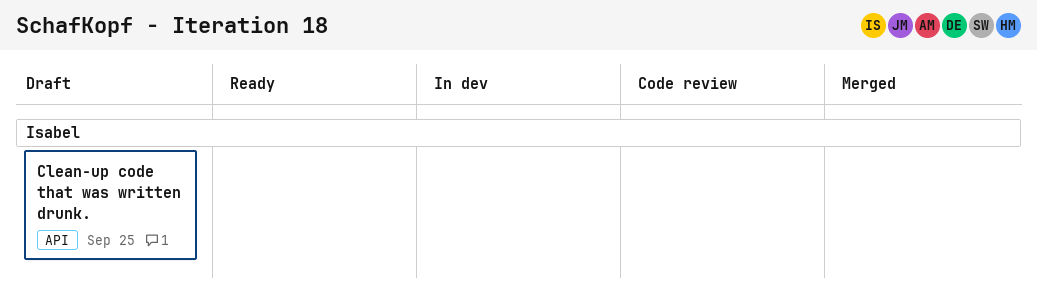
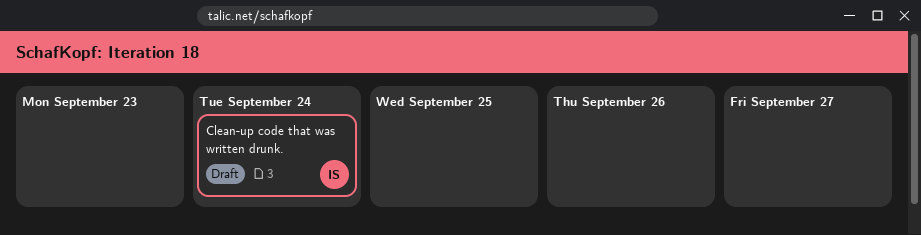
Clean-up code that was written drunk., due: Sep 25 -> Sep 24

